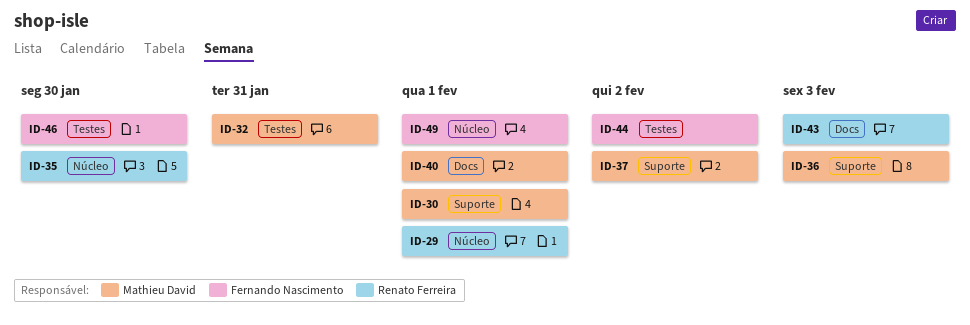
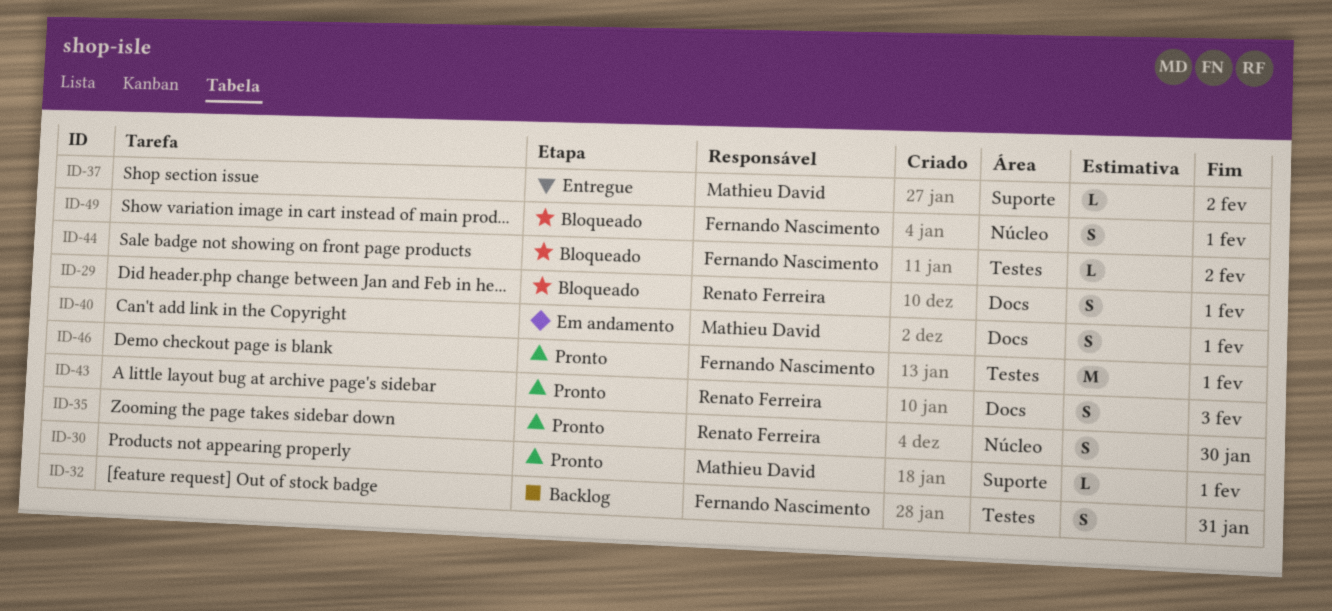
ID-29, label: Núcleo -> Docs
ID-32, owner: Mathieu David -> Fernando Nascimento
ID-36: present -> none
ID-46, due: Jan 30 -> Feb 1

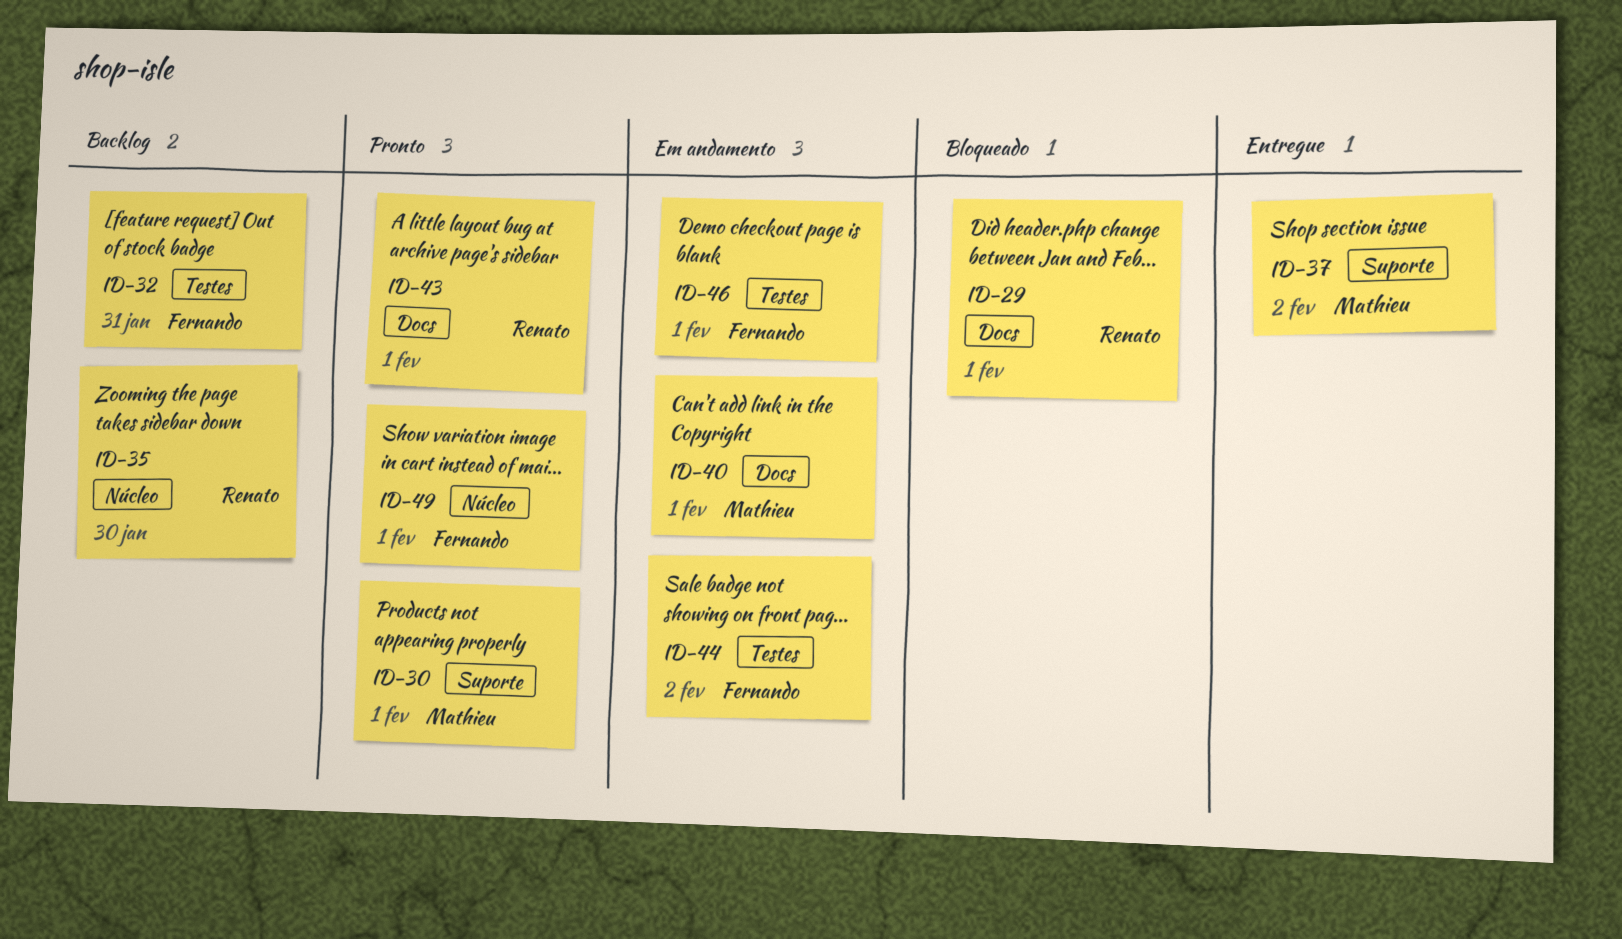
ID-35, status: Pronto -> Backlog
ID-43, due: Feb 3 -> Feb 1
ID-44, status: Bloqueado -> Em andamento
ID-46, status: Pronto -> Em andamento
ID-49, status: Bloqueado -> Pronto

